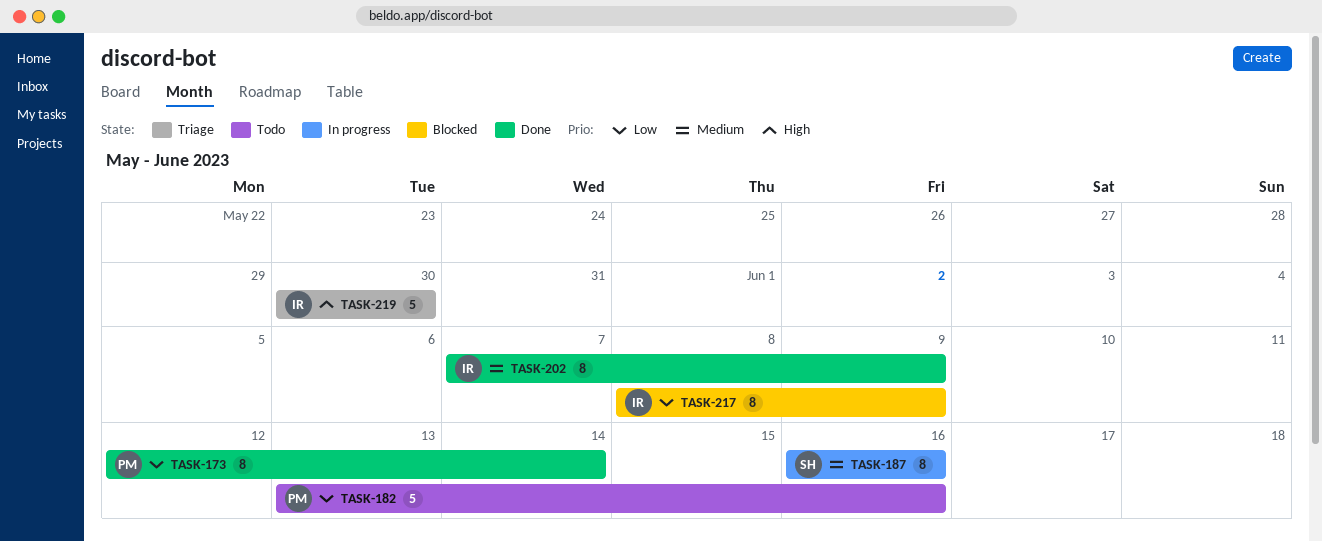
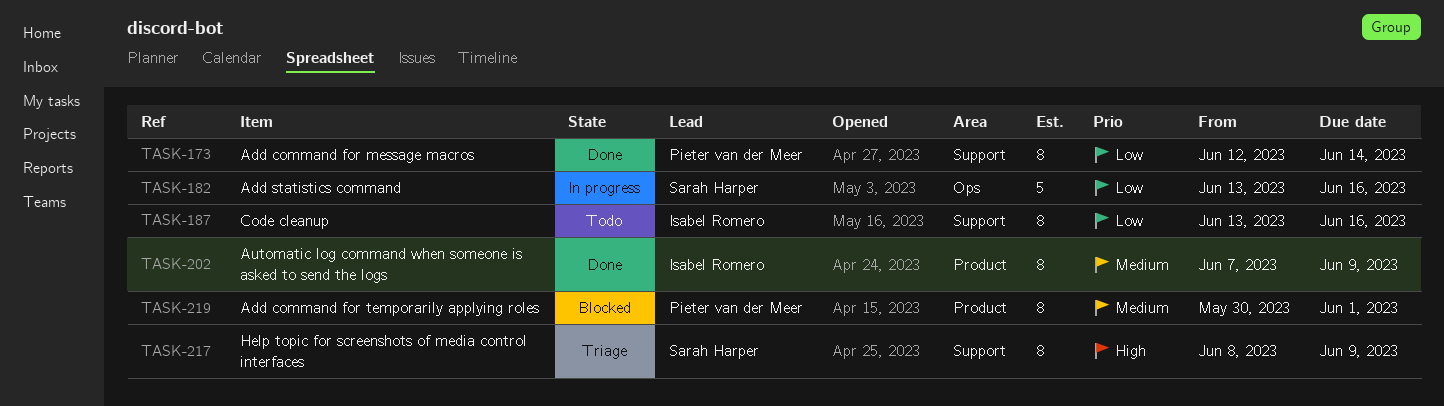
TASK-182, status: Todo -> In progress
TASK-182, owner: Pieter van der Meer -> Sarah Harper
TASK-187, status: In progress -> Todo
TASK-187, owner: Sarah Harper -> Isabel Romero
TASK-187, priority: Medium -> Low
TASK-187, start: Jun 16 -> Jun 13
TASK-217, status: Blocked -> Triage
TASK-217, owner: Isabel Romero -> Sarah Harper
TASK-217, priority: Low -> High
TASK-219, status: Triage -> Blocked
TASK-219, owner: Isabel Romero -> Pieter van der Meer
TASK-219, priority: High -> Medium
TASK-219, estimate: 5 -> 8
TASK-219, due: May 30 -> Jun 1

